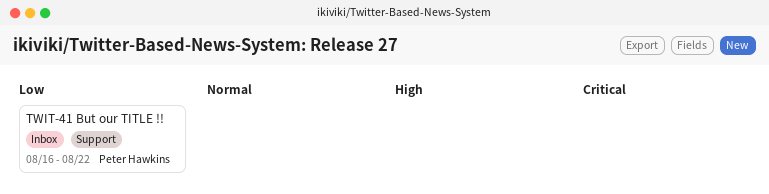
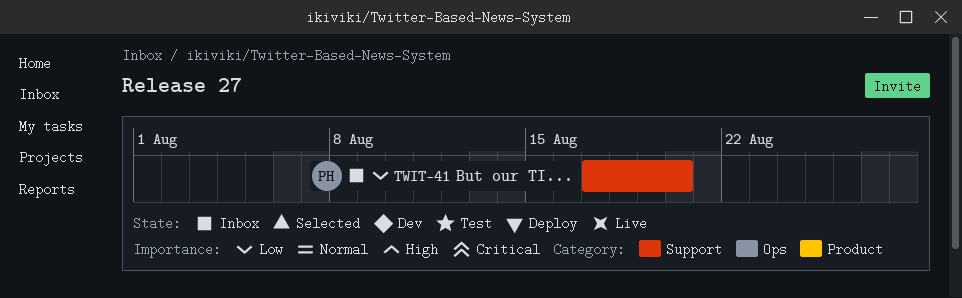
TWIT-41, start: Aug 16 -> Aug 17
TWIT-41, due: Aug 22 -> Aug 20

